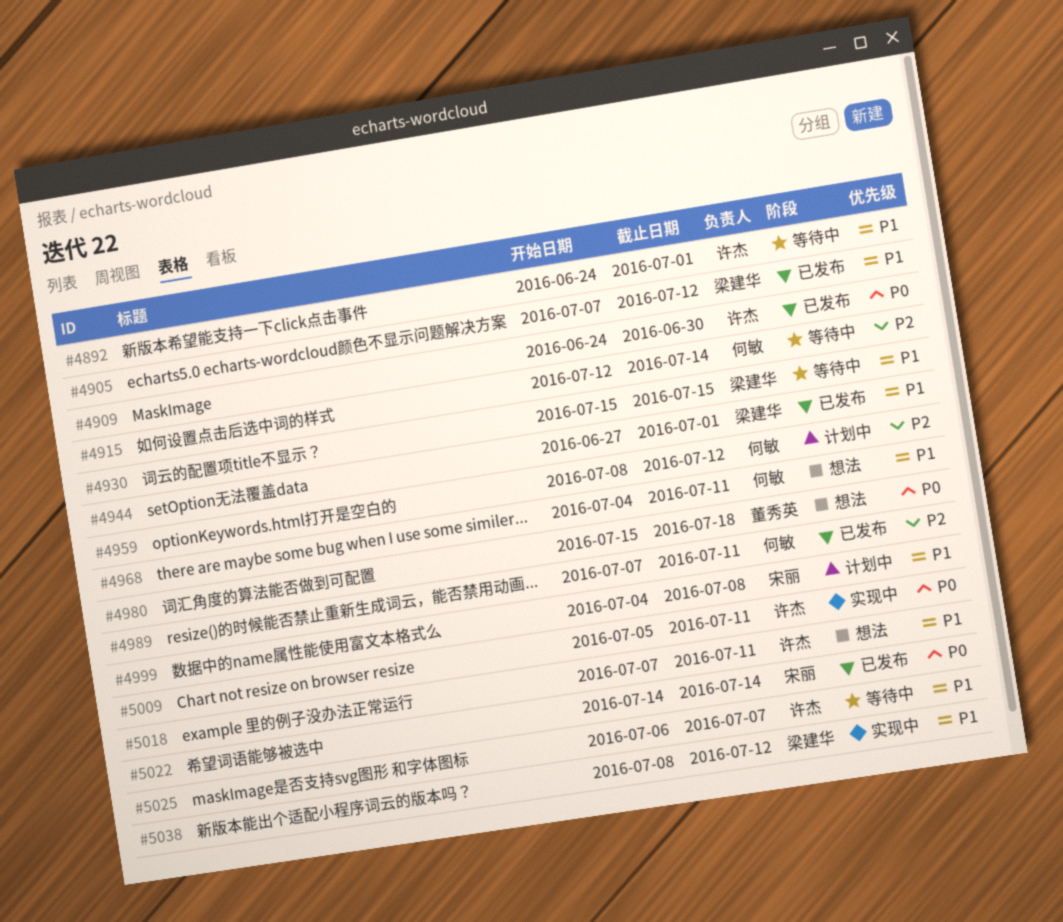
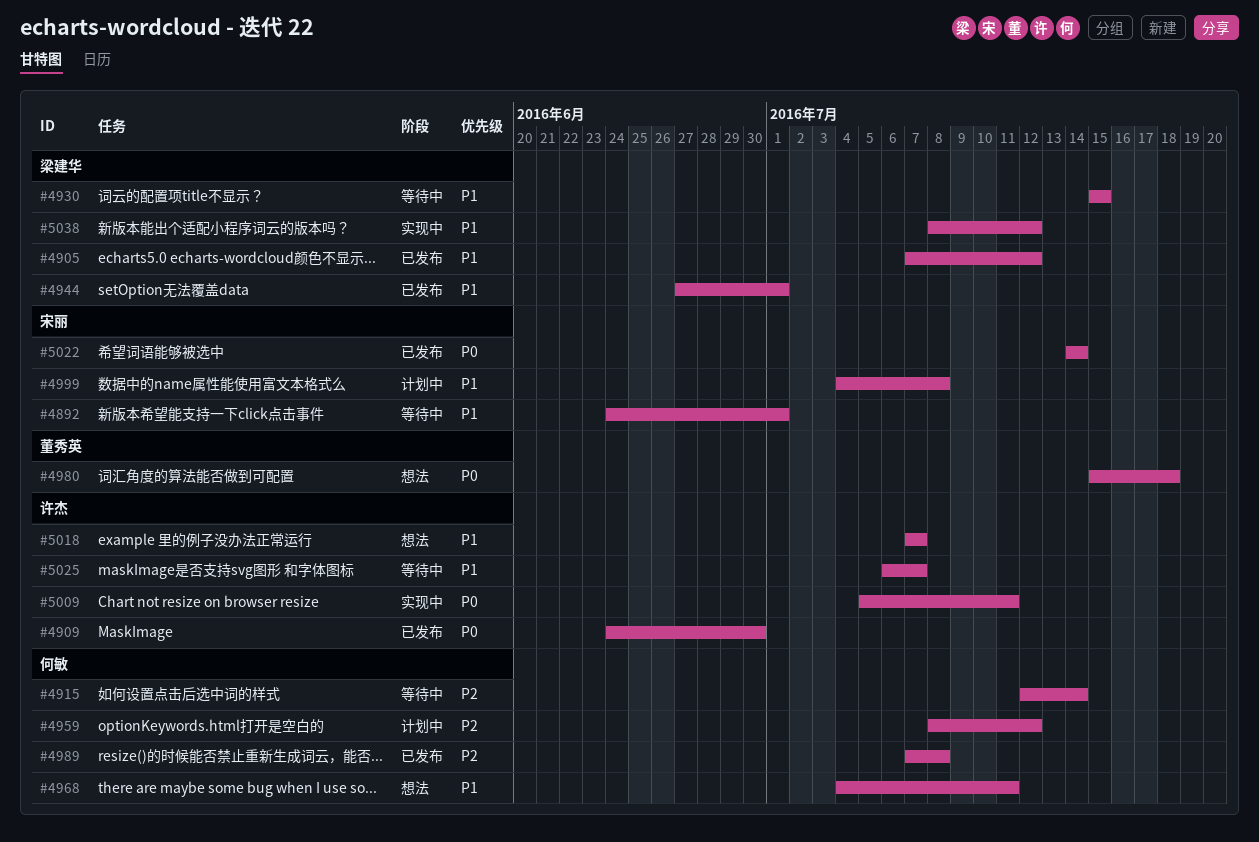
#4892, owner: 许杰 -> 宋丽
#4989, due: Jul 11 -> Jul 8
#5018, due: Jul 11 -> Jul 7

